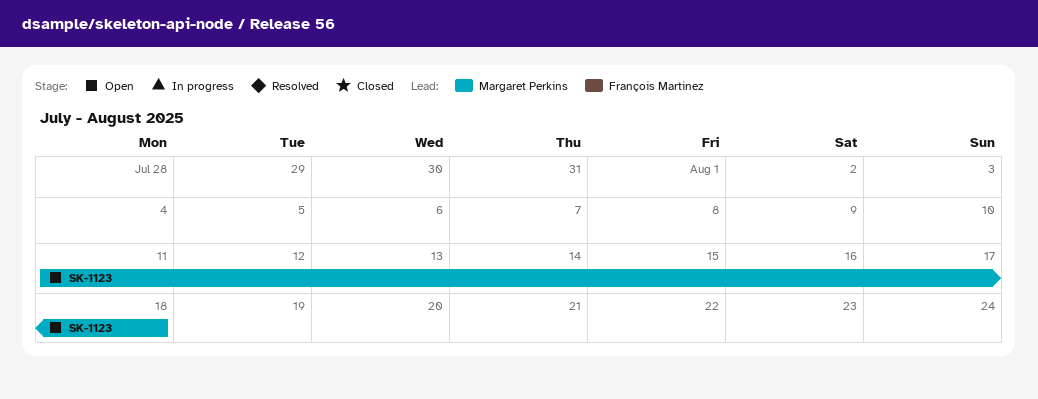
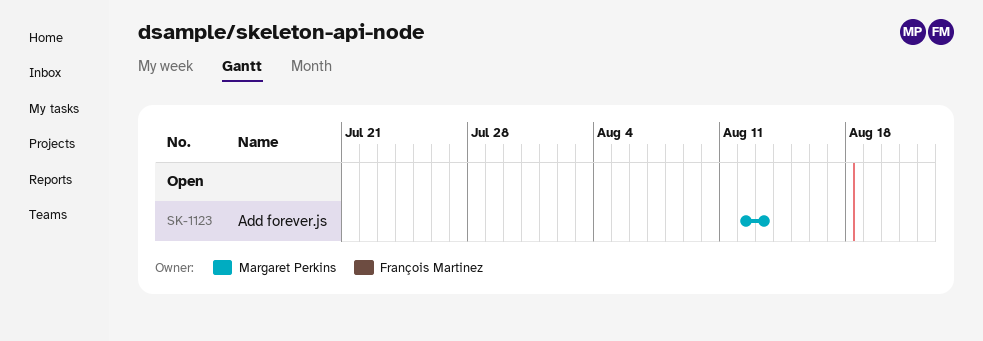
SK-1123, start: Aug 11 -> Aug 12
SK-1123, due: Aug 18 -> Aug 13

